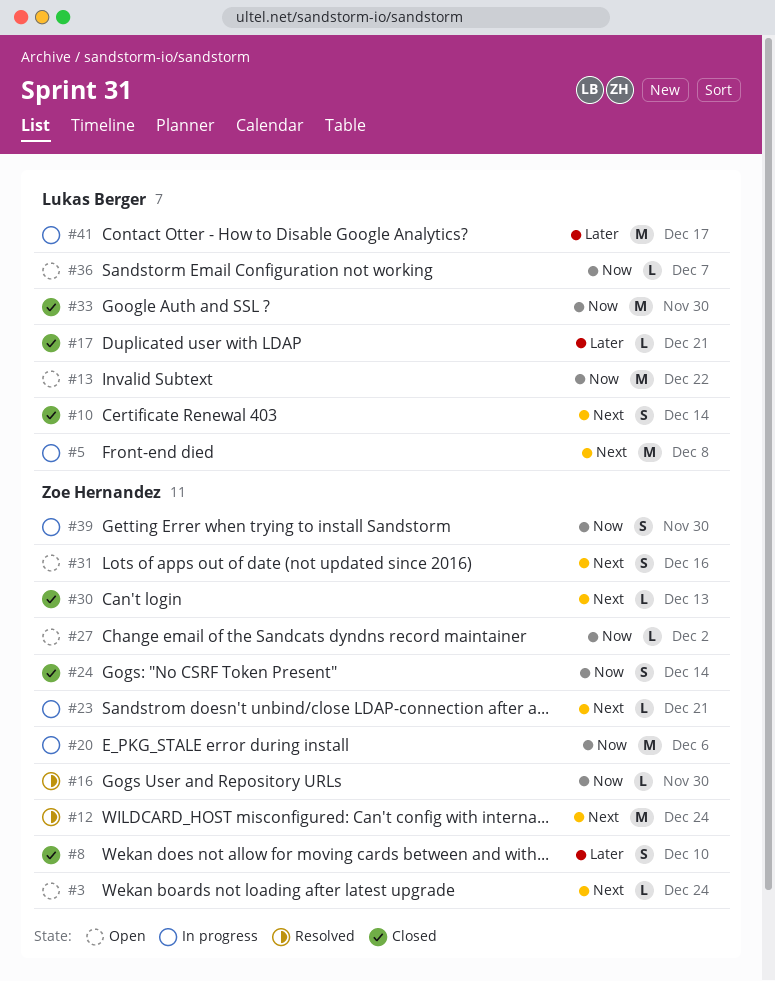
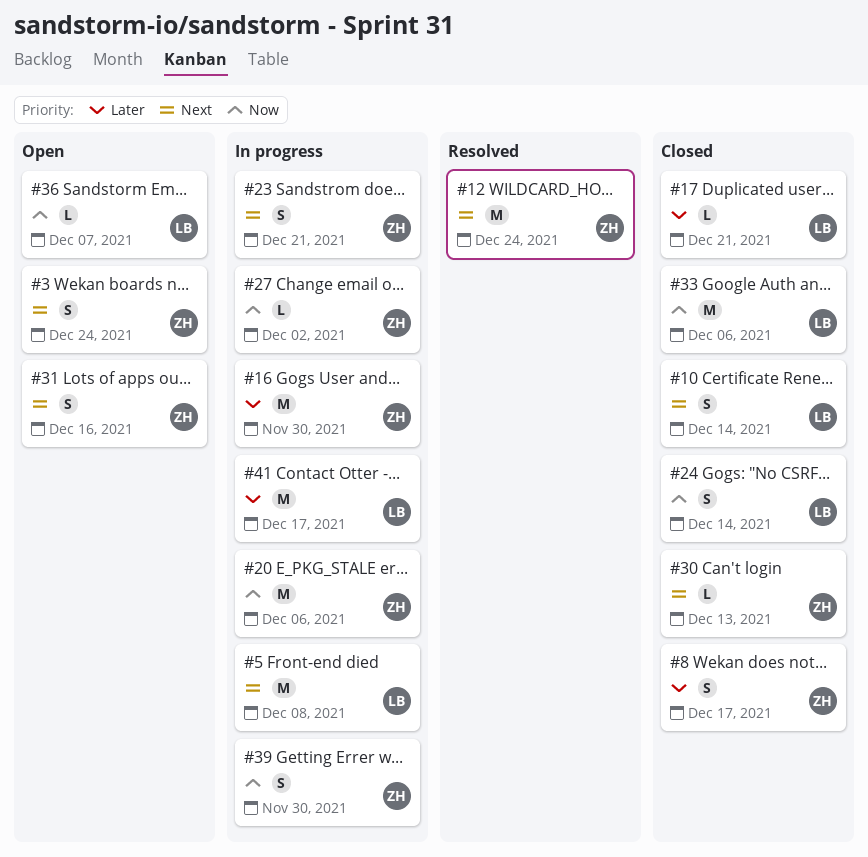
#3, estimate: L -> S
#8, due: Dec 10 -> Dec 17
#13: present -> none
#16, status: Resolved -> In progress
#16, priority: Now -> Later
#16, estimate: L -> M
#23, estimate: L -> S
#24, owner: Zoe Hernandez -> Lukas Berger
#27, status: Open -> In progress
#33, due: Nov 30 -> Dec 6

